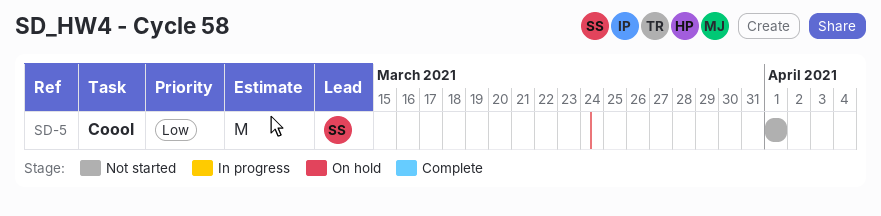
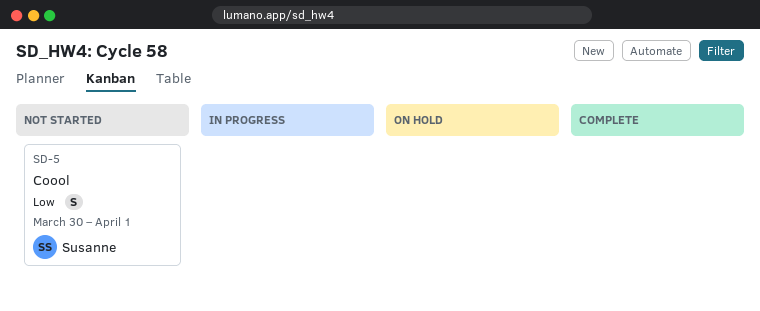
SD-5, estimate: M -> S
SD-5, start: Apr 1 -> Mar 30

